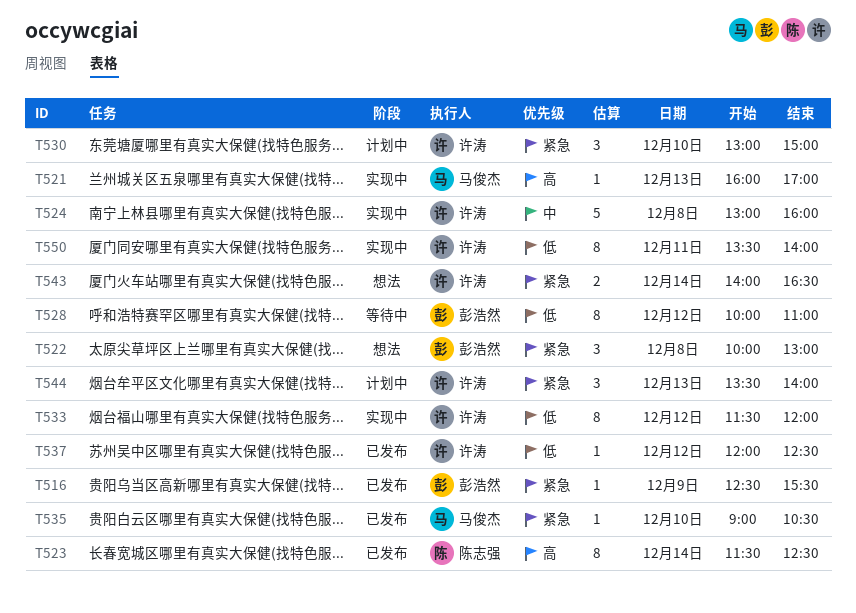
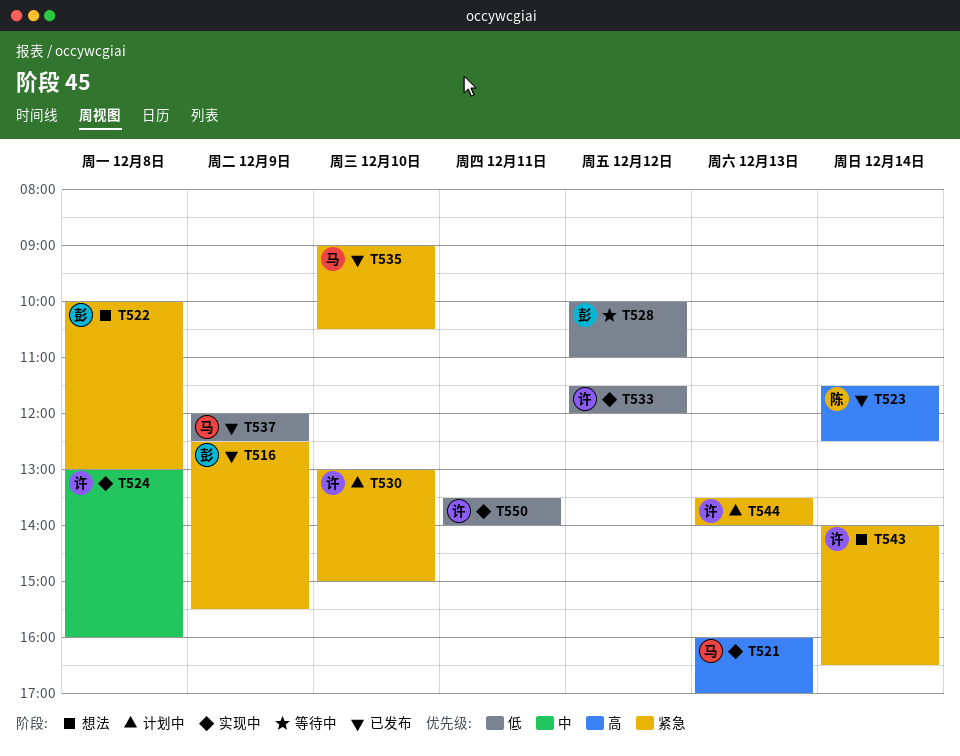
T537, owner: 许涛 -> 马俊杰
T537, day: Dec 12 -> Dec 9

